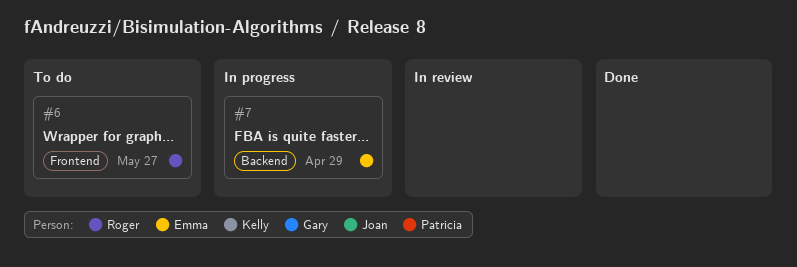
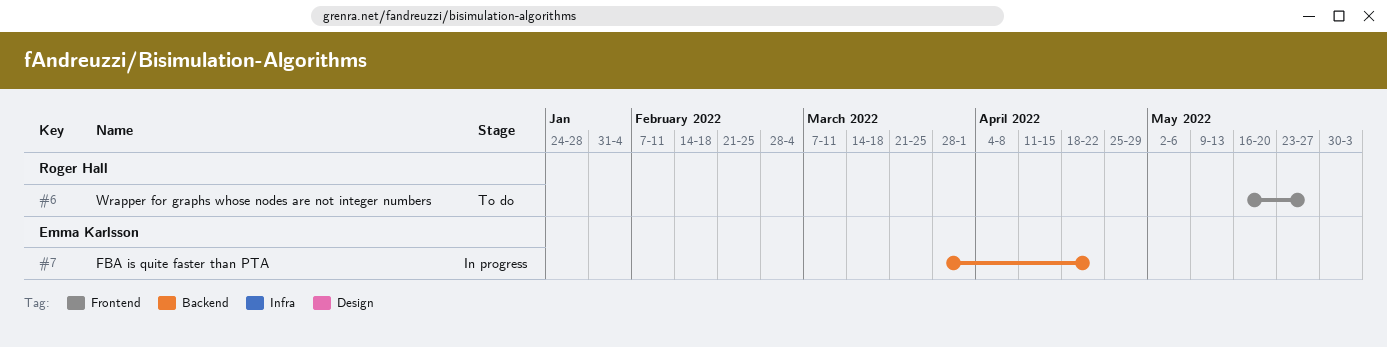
#7, due: Apr 29 -> Apr 22

